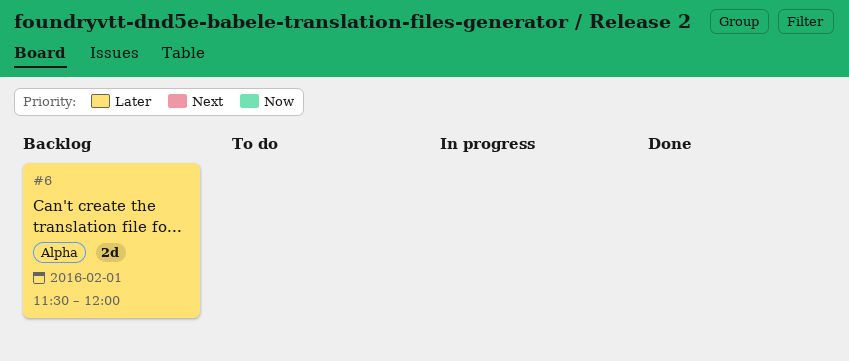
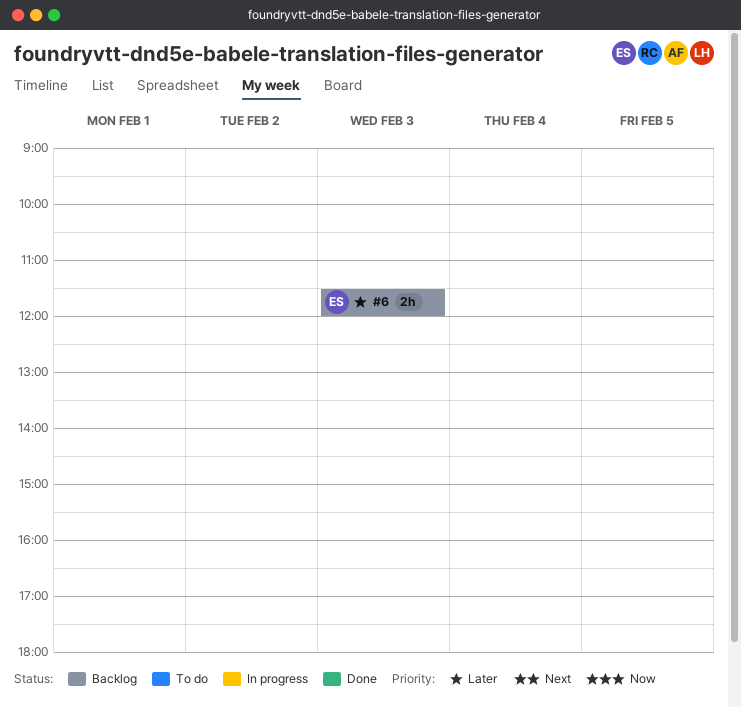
#6, estimate: 2d -> 2h
#6, day: Feb 1 -> Feb 3

